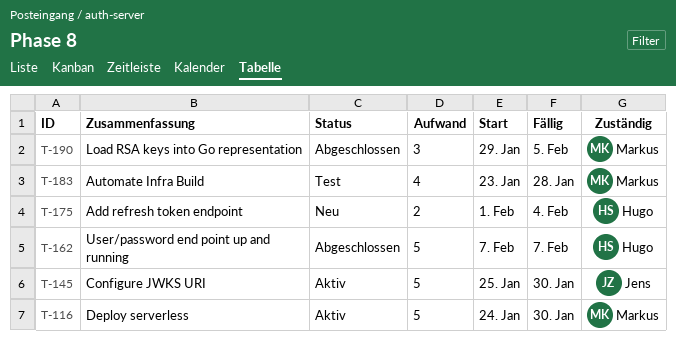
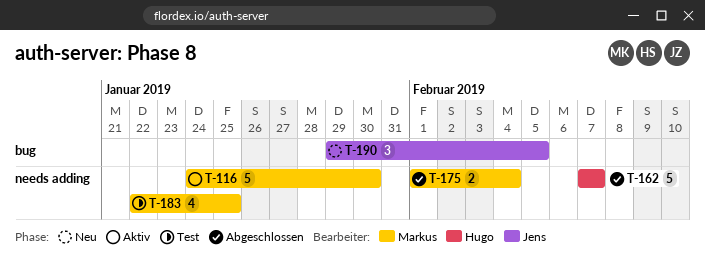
T-145: present -> none
T-175, status: Neu -> Abgeschlossen
T-175, owner: Hugo -> Markus
T-183, start: Jan 23 -> Jan 22
T-183, due: Jan 28 -> Jan 25
T-190, status: Abgeschlossen -> Neu
T-190, owner: Markus -> Jens

